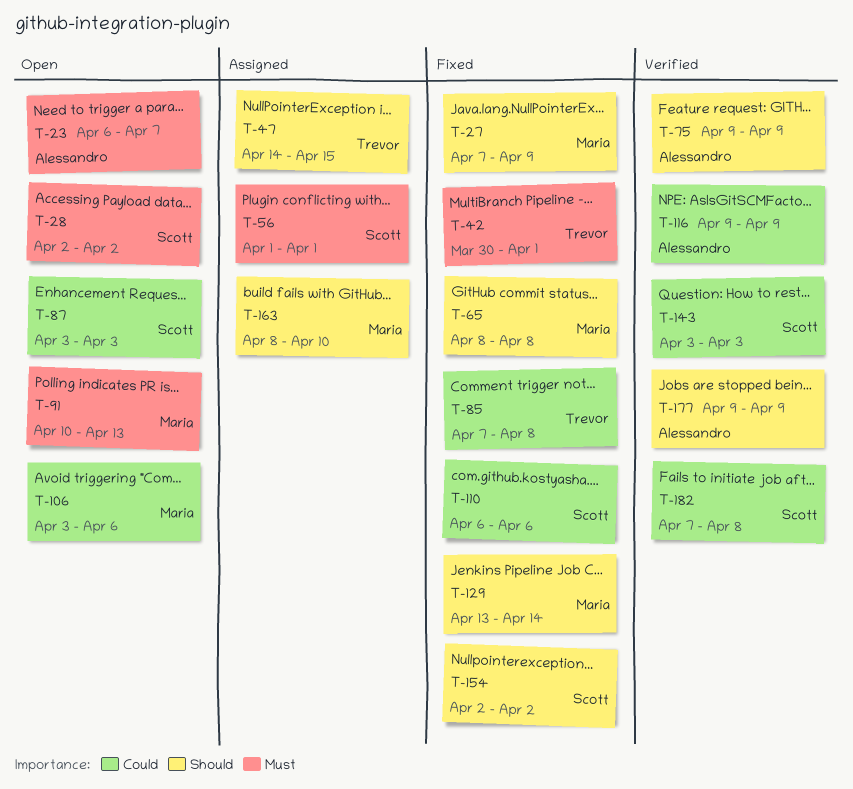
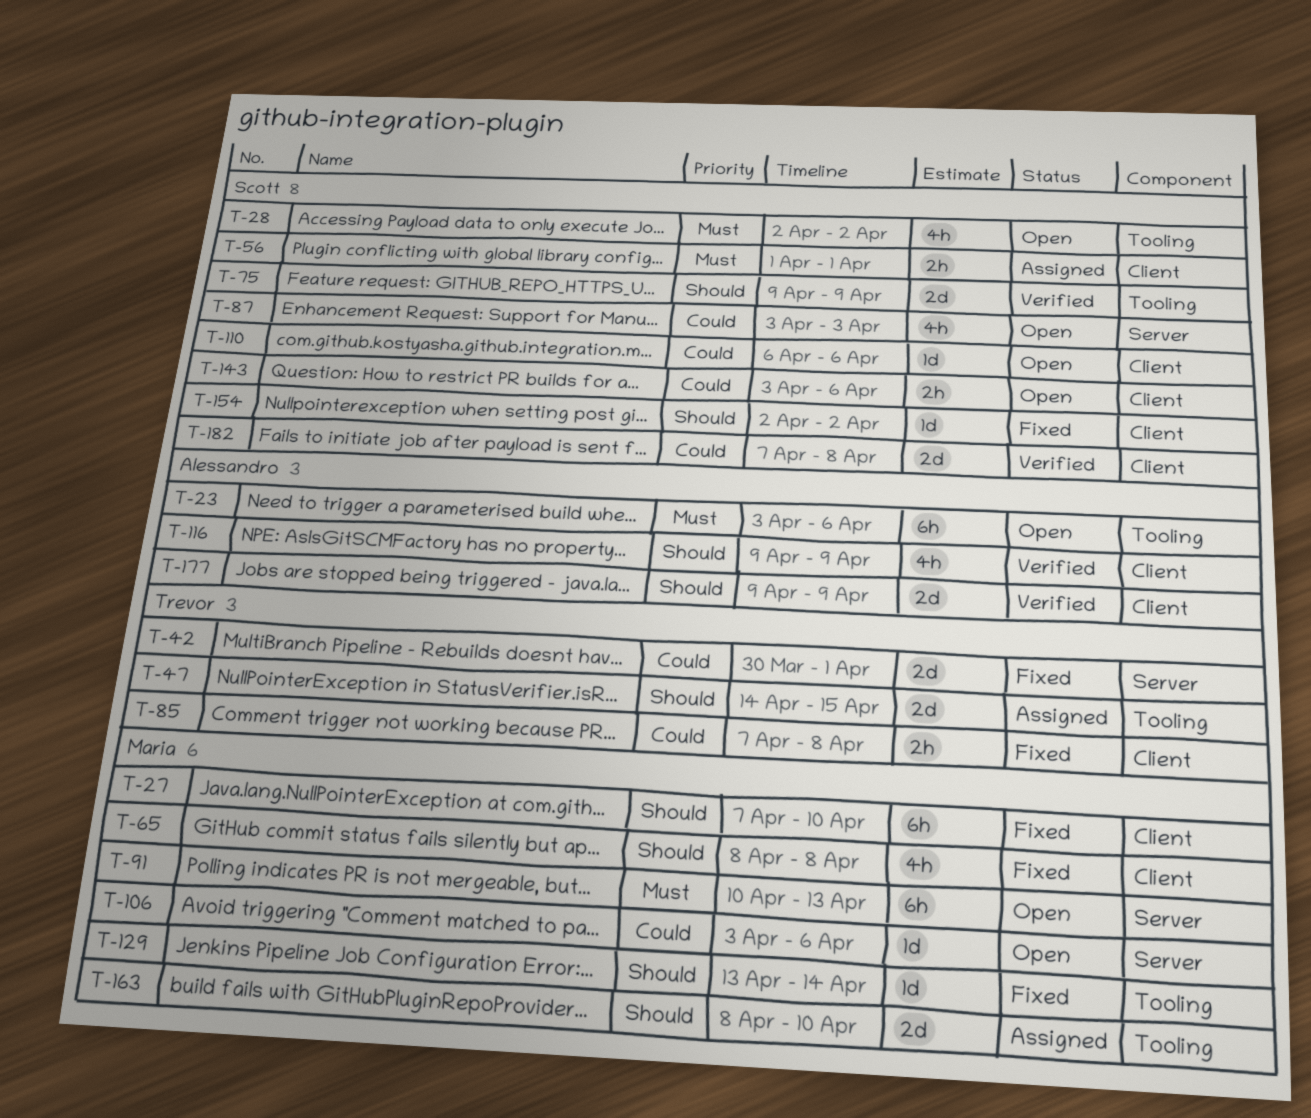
T-23, start: Apr 6 -> Apr 3
T-23, due: Apr 7 -> Apr 6
T-27, due: Apr 9 -> Apr 10
T-42, priority: Must -> Could
T-75, owner: Alessandro -> Scott
T-110, status: Fixed -> Open
T-116, priority: Could -> Should
T-143, status: Verified -> Open
T-143, due: Apr 3 -> Apr 6

